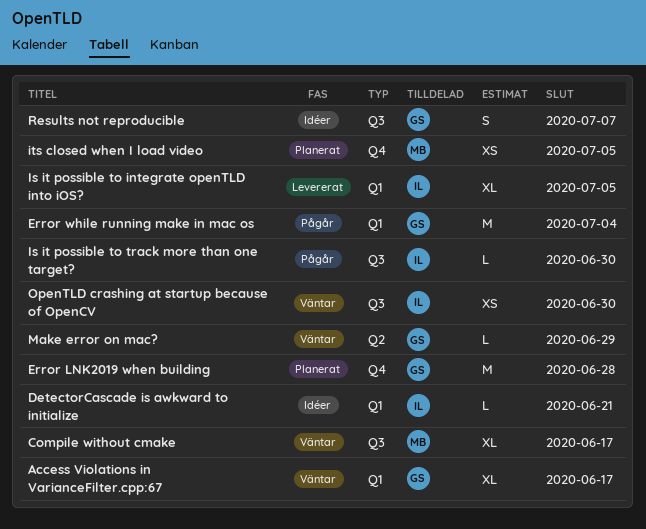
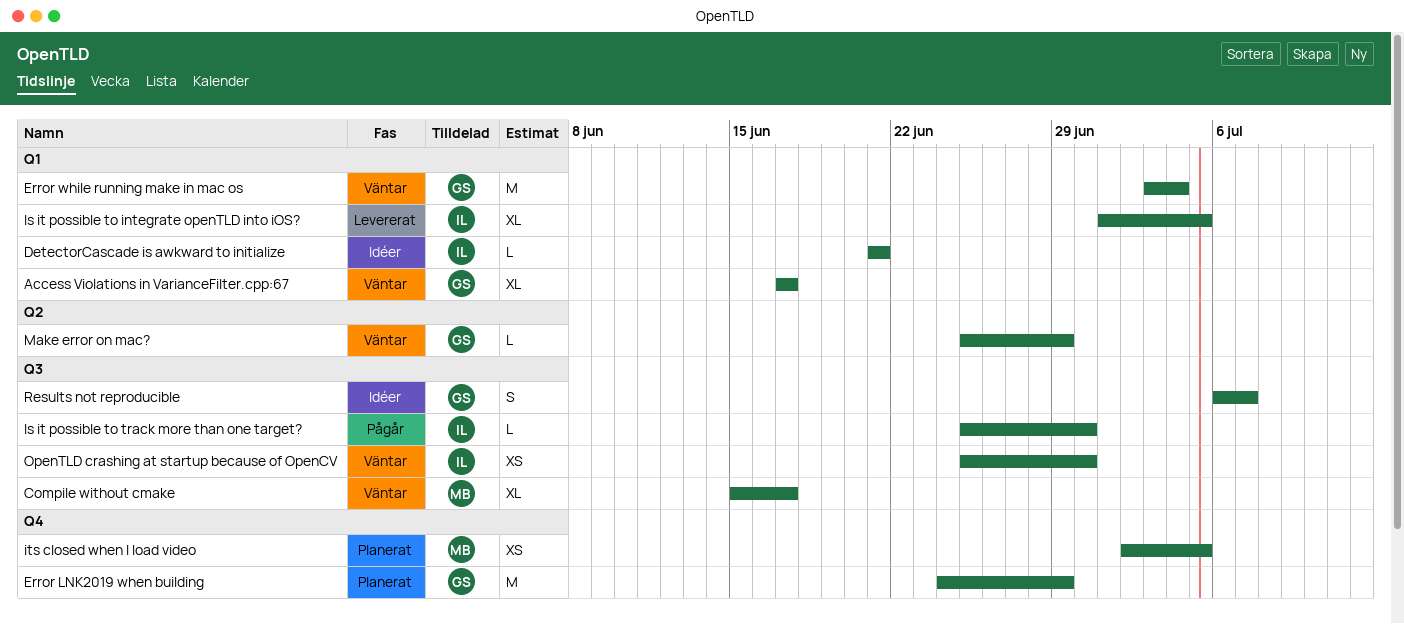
Error LNK2019 when building, due: Jun 28 -> Jun 29
Error while running make in mac os, status: Pågår -> Väntar

